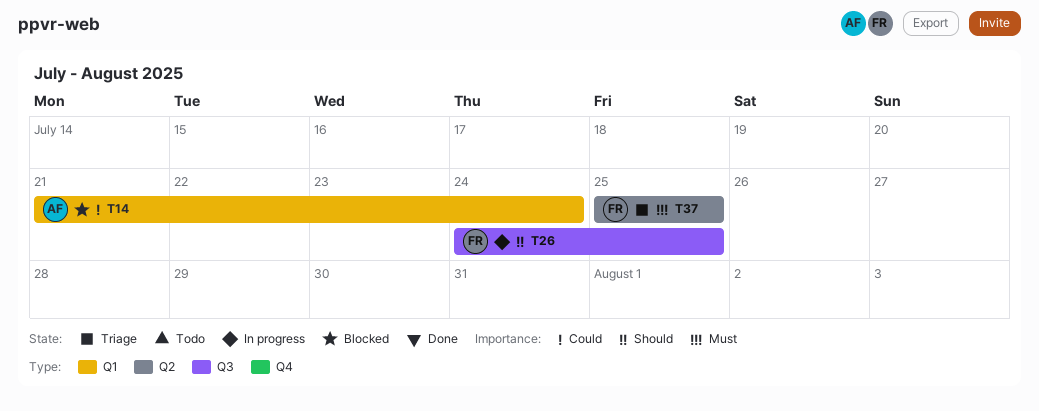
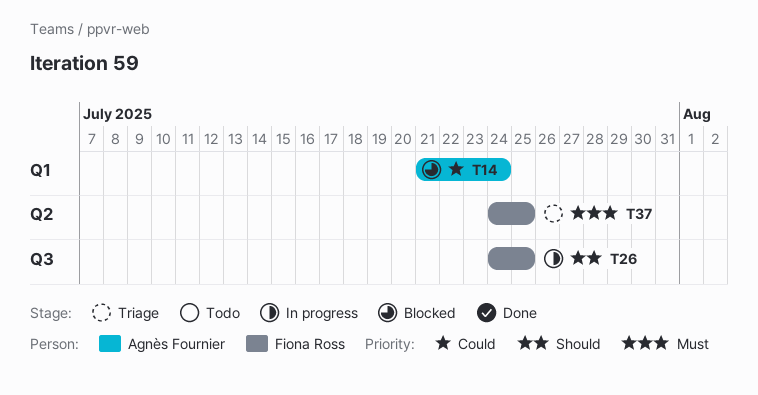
T37, start: Jul 25 -> Jul 24

